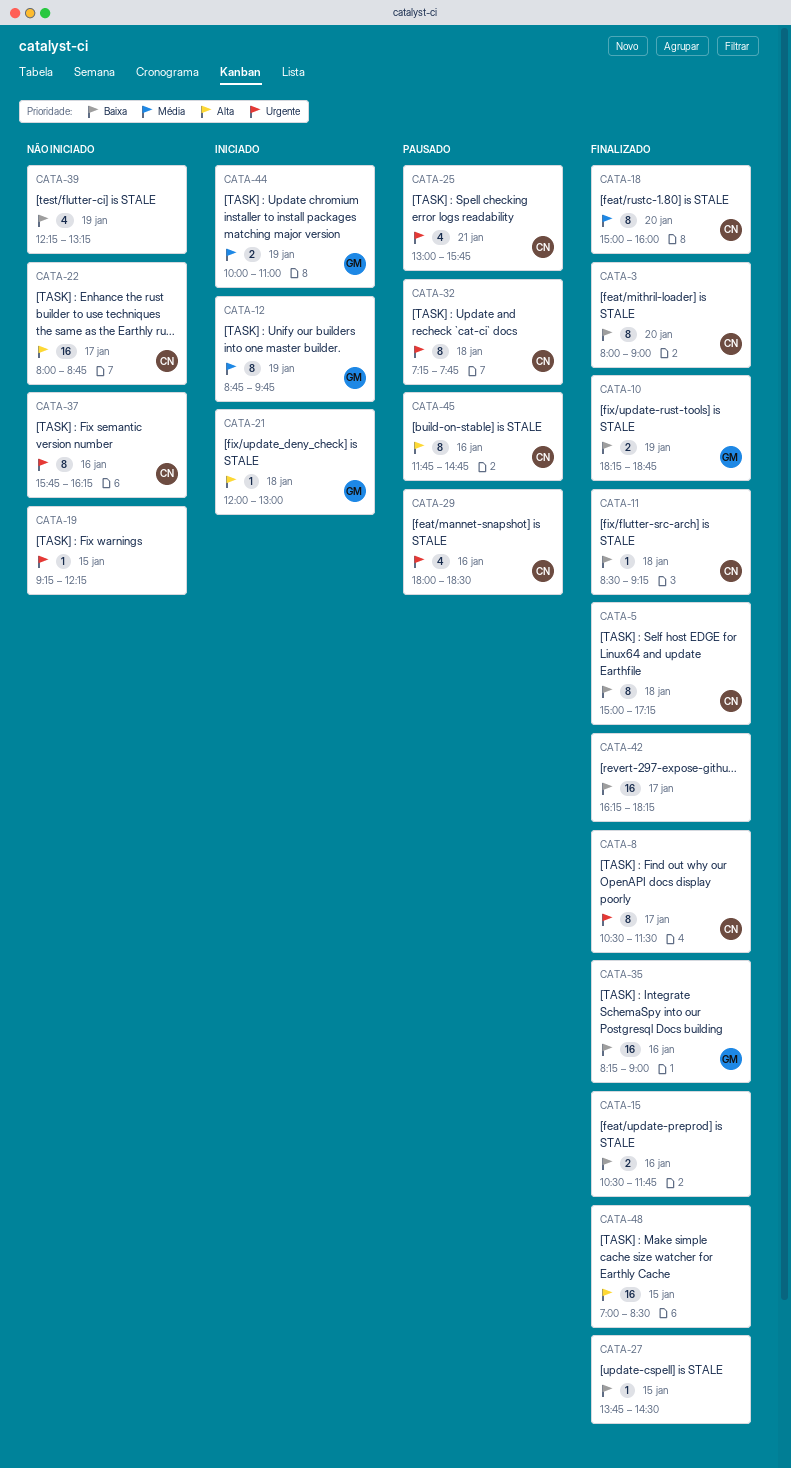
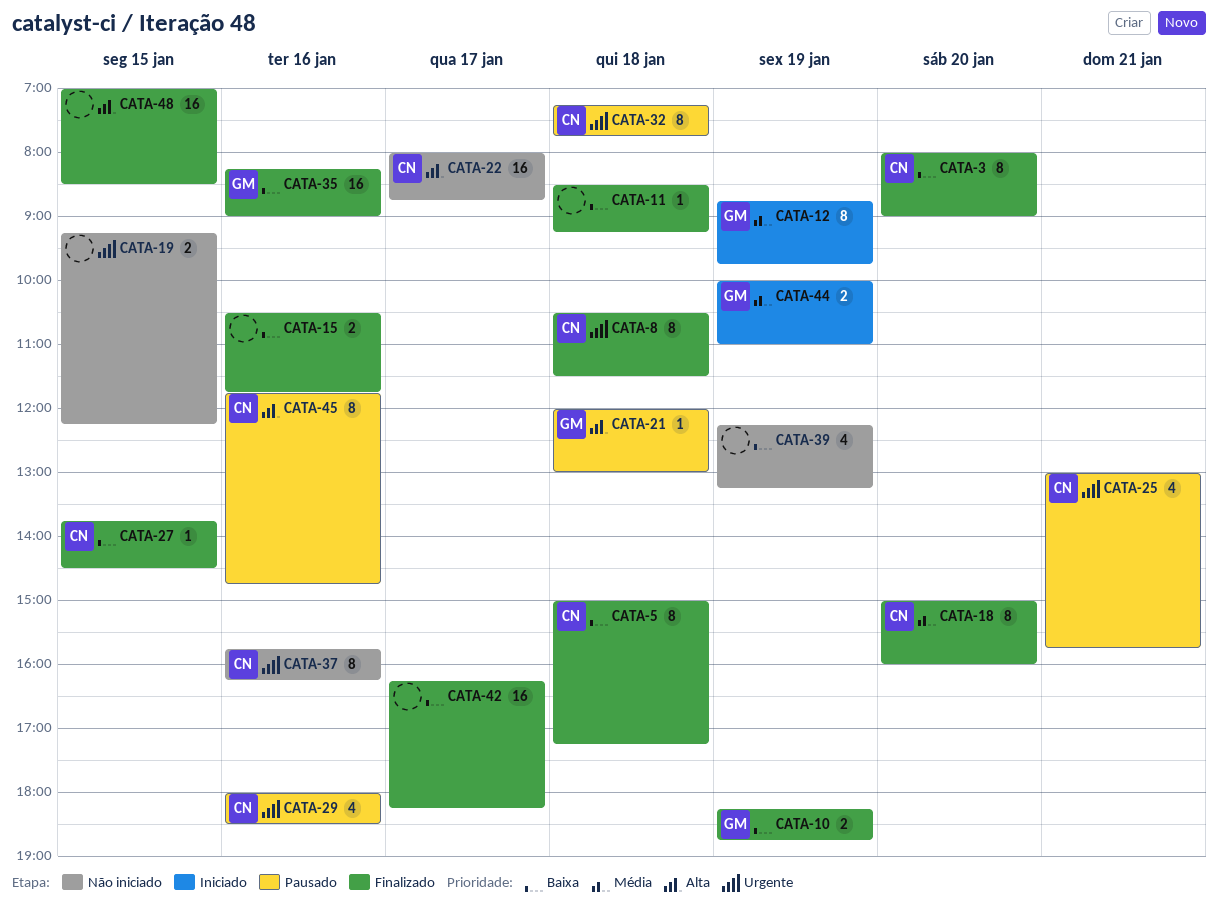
CATA-8, day: Jan 17 -> Jan 18
CATA-11, owner: CN -> none
CATA-19, estimate: 1 -> 2
CATA-21, status: Iniciado -> Pausado
CATA-27, owner: none -> CN

